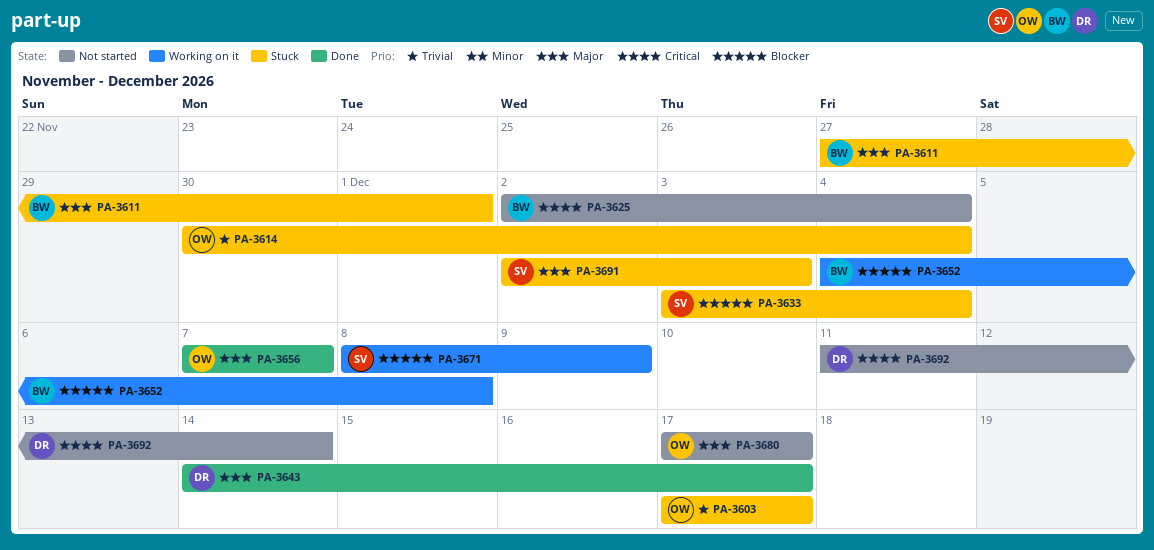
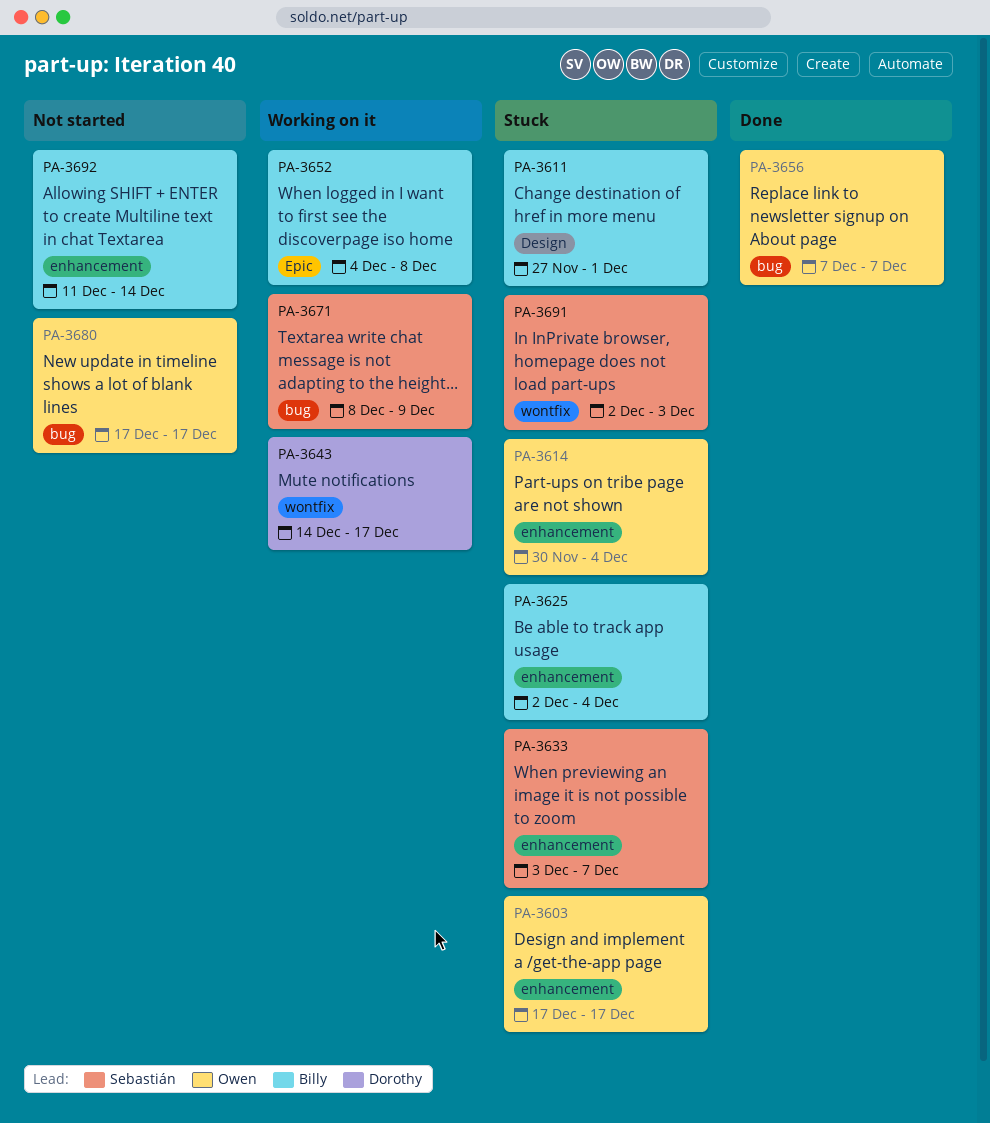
PA-3625, status: Not started -> Stuck
PA-3633, due: Dec 4 -> Dec 7
PA-3643, status: Done -> Working on it
PA-3692, owner: Dorothy -> Billy

